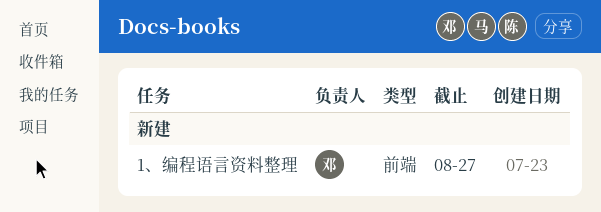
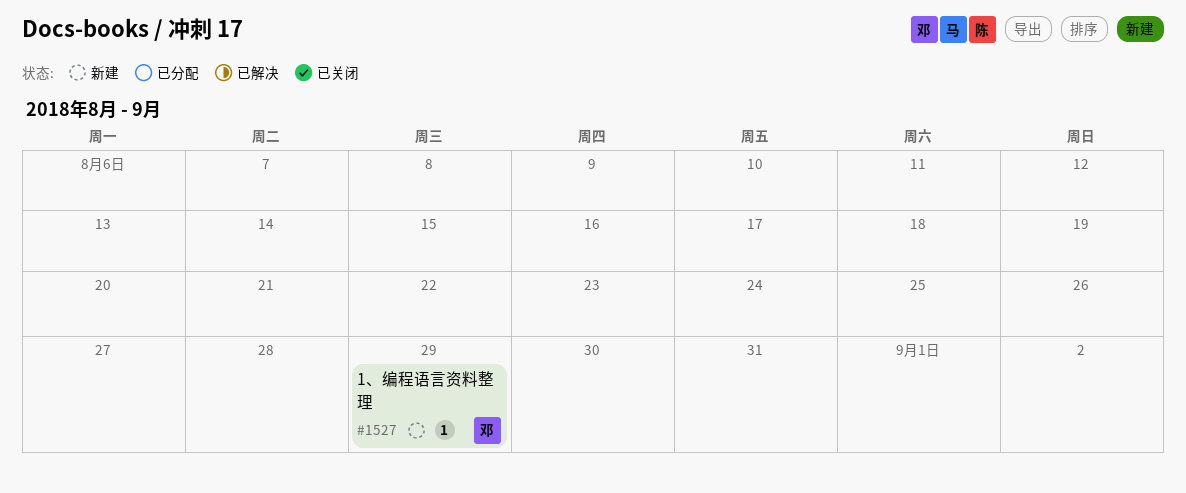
1、编程语言资料整理, due: Aug 27 -> Aug 29

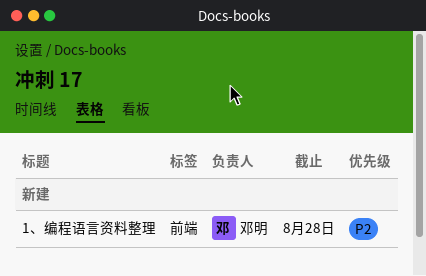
1、编程语言资料整理, due: Aug 29 -> Aug 28

